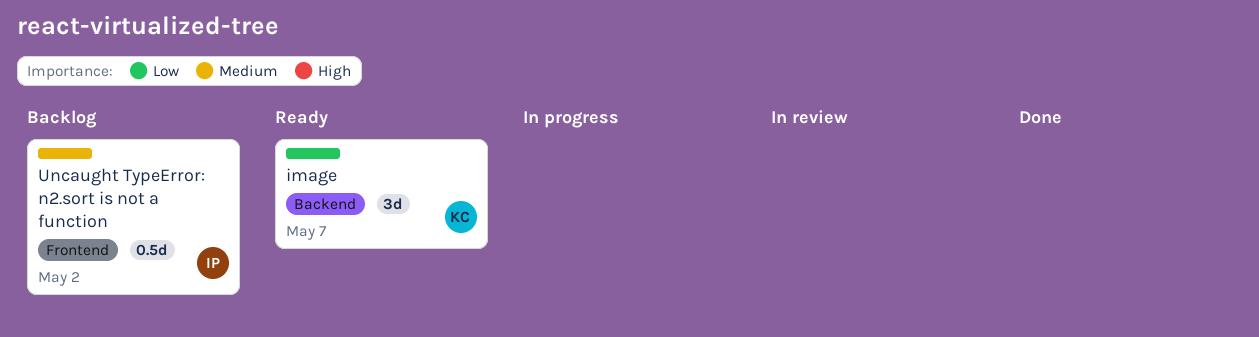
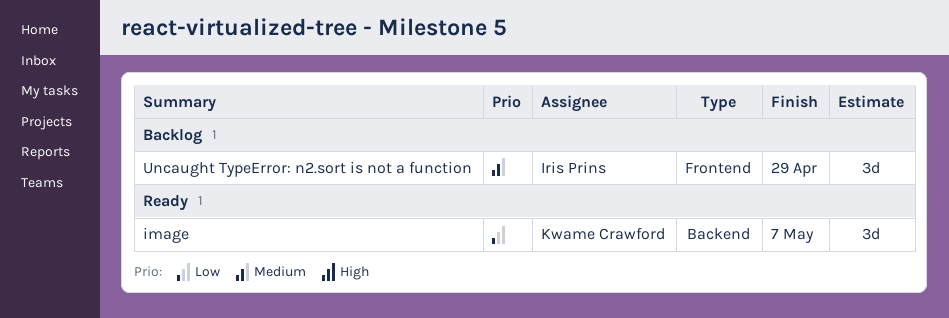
Uncaught TypeError: n2.sort is not a function, estimate: 0.5d -> 3d
Uncaught TypeError: n2.sort is not a function, due: May 2 -> Apr 29

